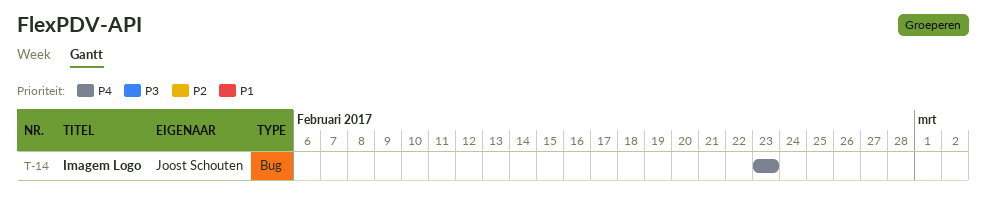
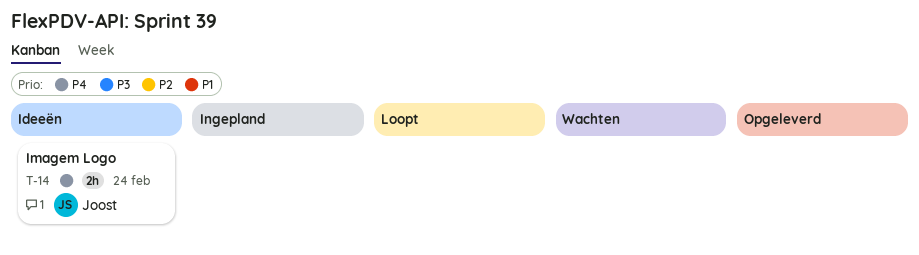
T-14, due: Feb 23 -> Feb 24

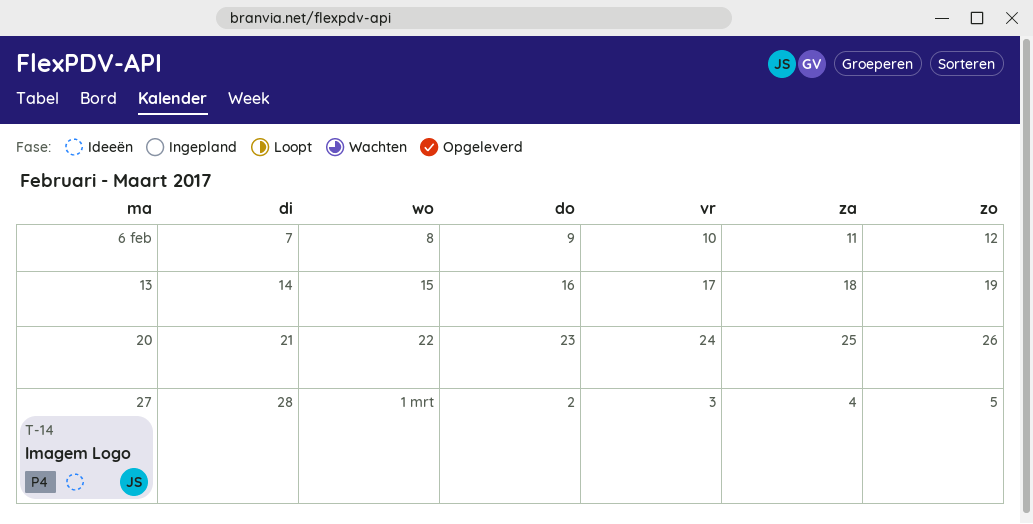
T-14, due: Feb 24 -> Feb 27

